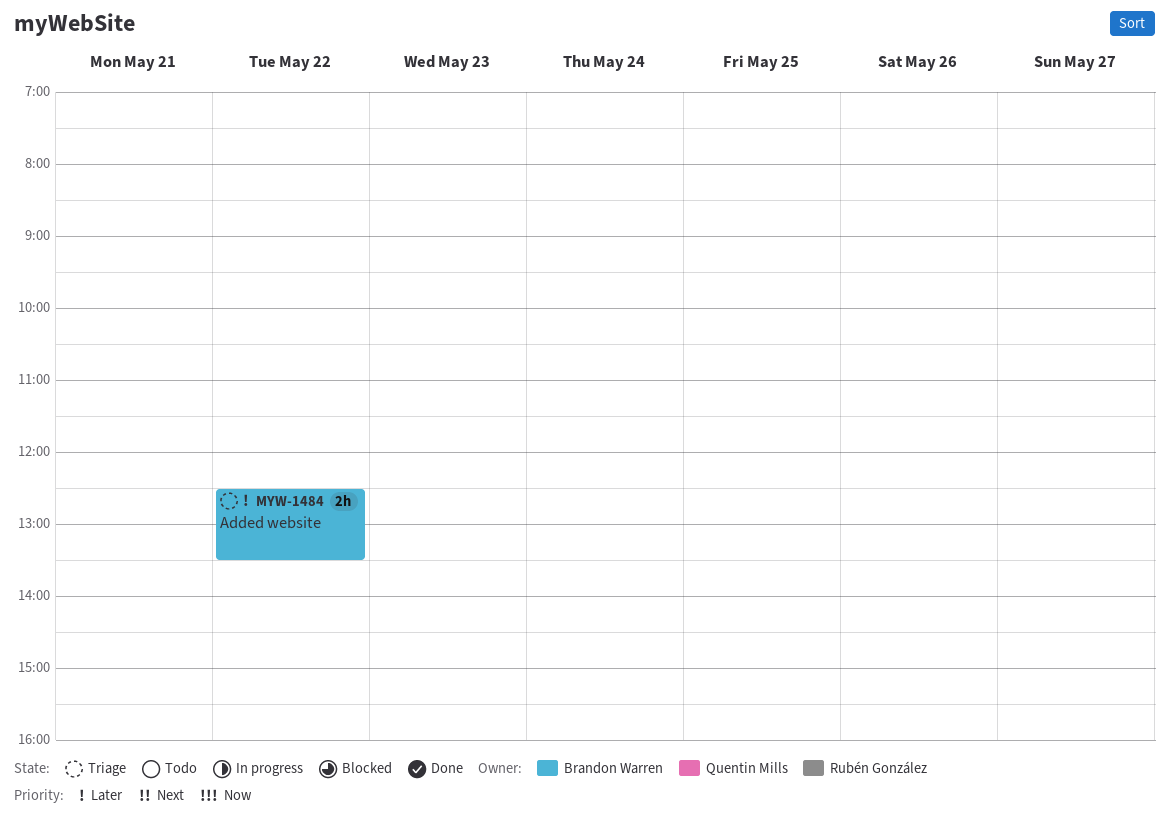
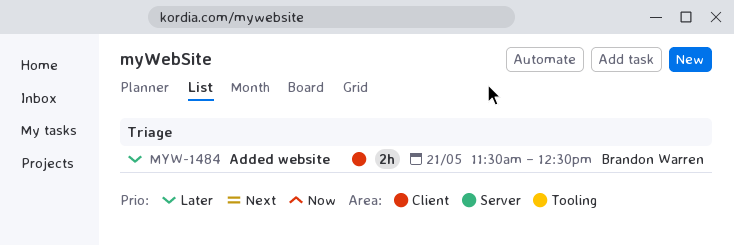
MYW-1484, day: May 22 -> May 21
MYW-1484, begins: 12:30 -> 11:30
MYW-1484, ends: 13:30 -> 12:30

